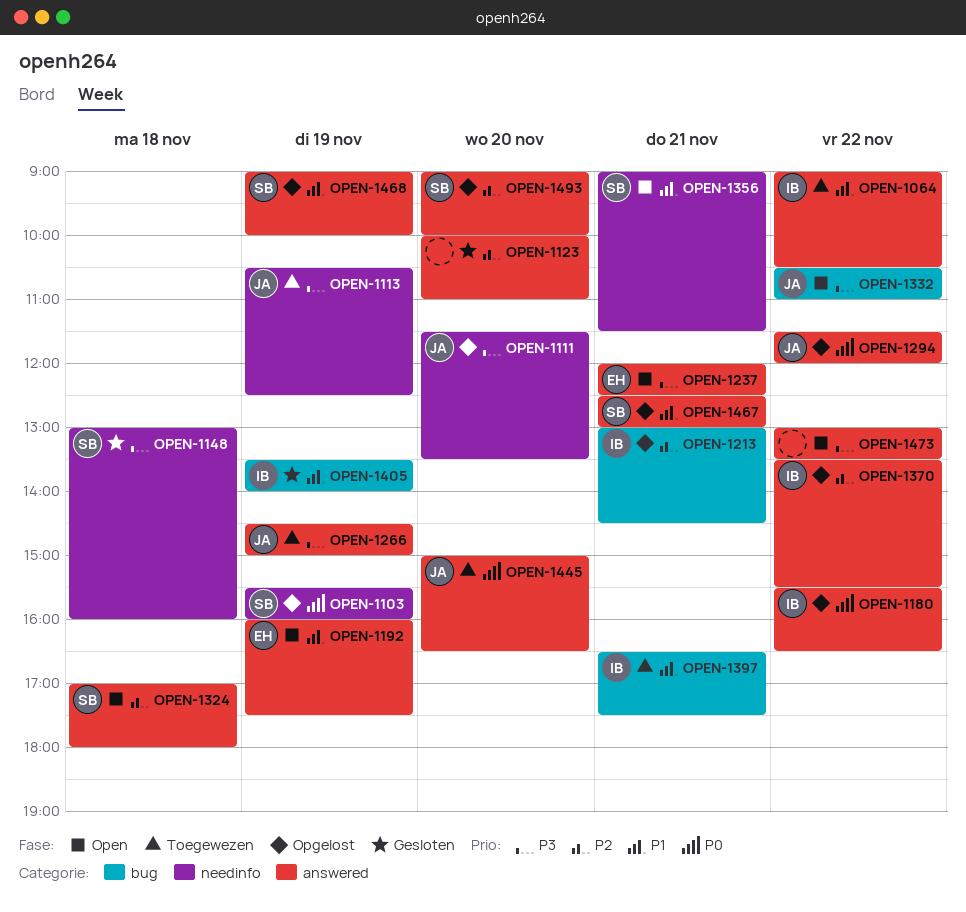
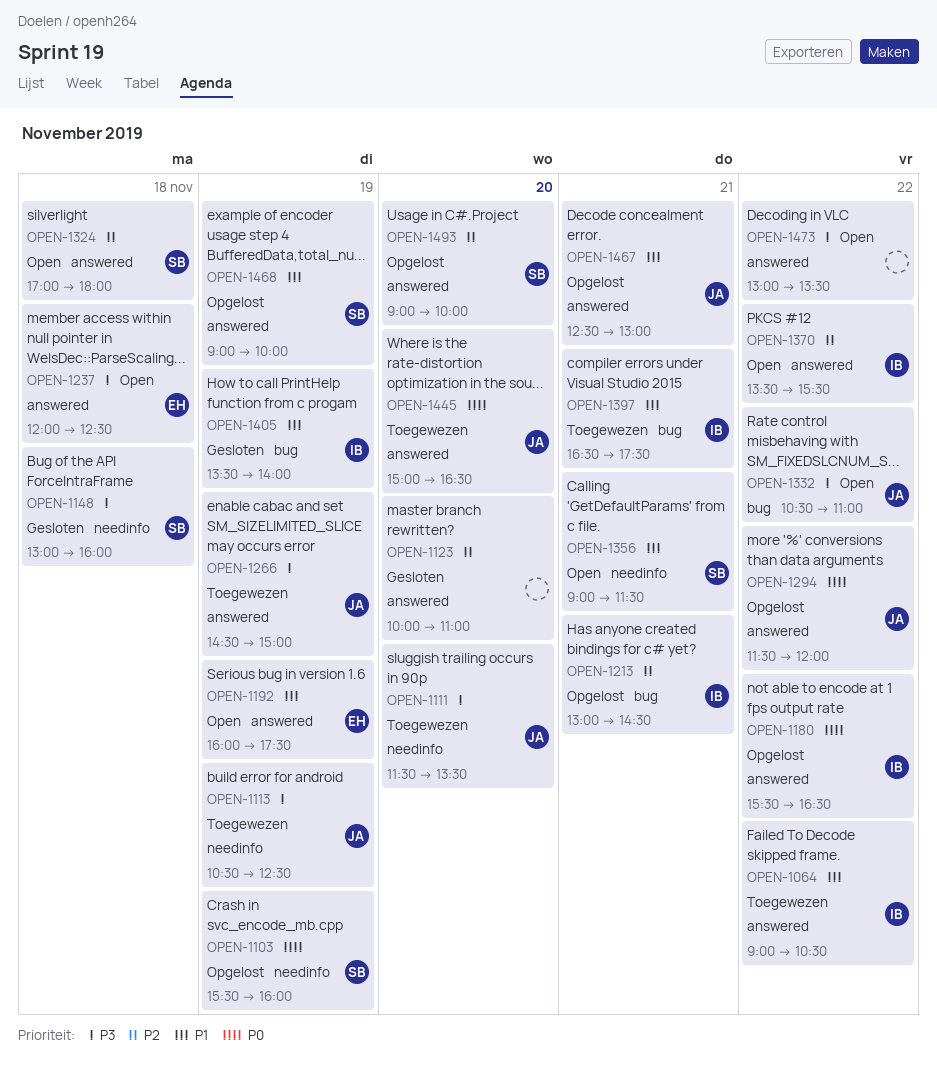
OPEN-1111, status: Opgelost -> Toegewezen
OPEN-1237, day: Nov 21 -> Nov 18
OPEN-1370, status: Opgelost -> Open
OPEN-1467, owner: SB -> JA

